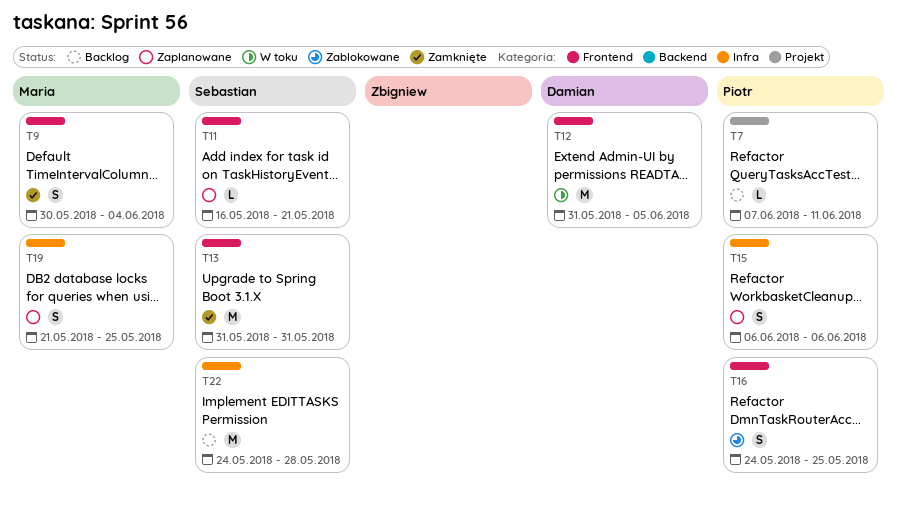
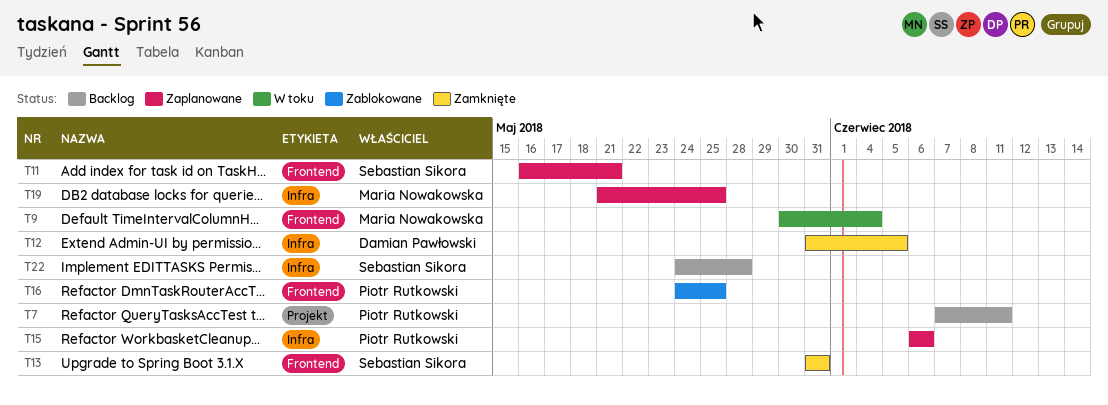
T9, status: Zamknięte -> W toku
T12, status: W toku -> Zamknięte
T12, label: Frontend -> Infra

